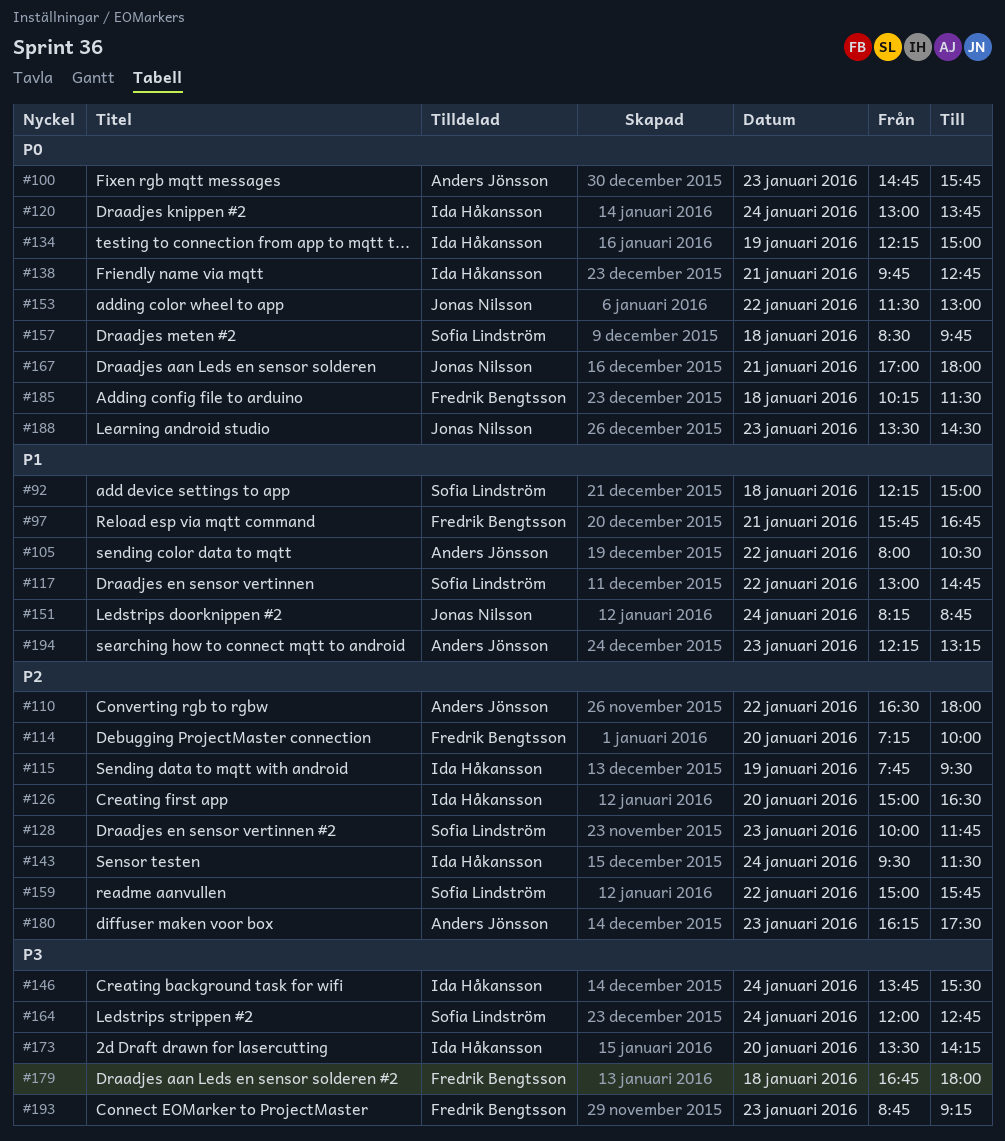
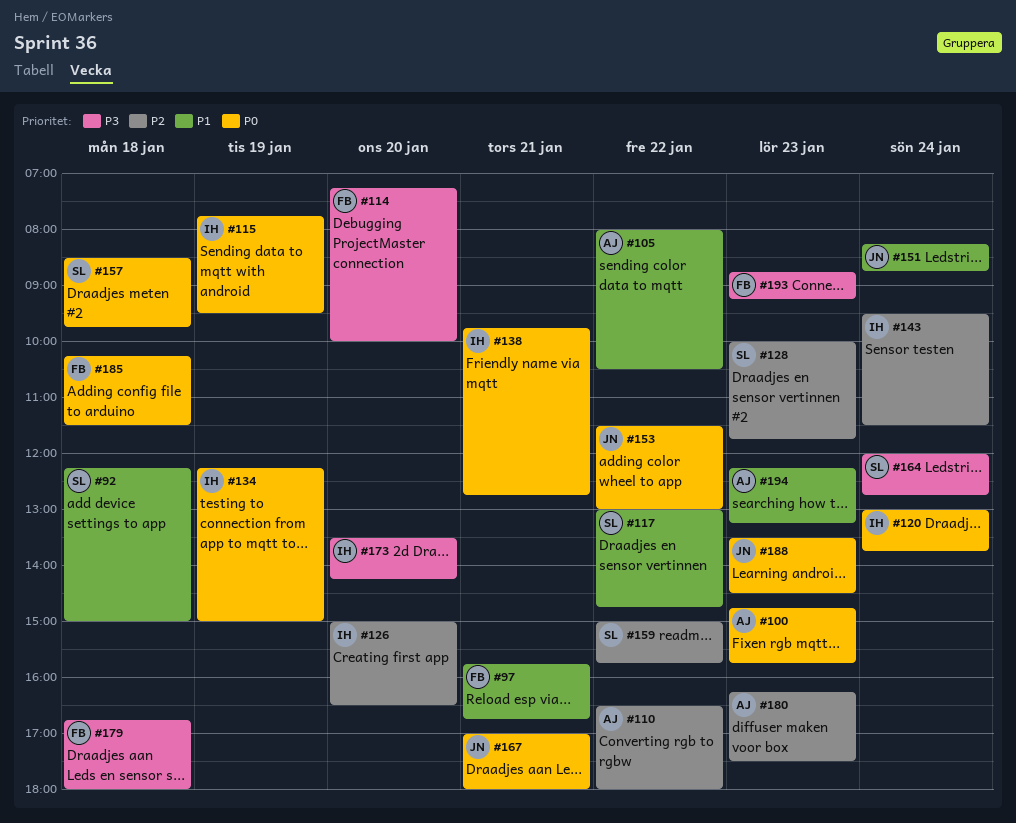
#114, priority: P2 -> P3
#115, priority: P2 -> P0
#146: present -> none

